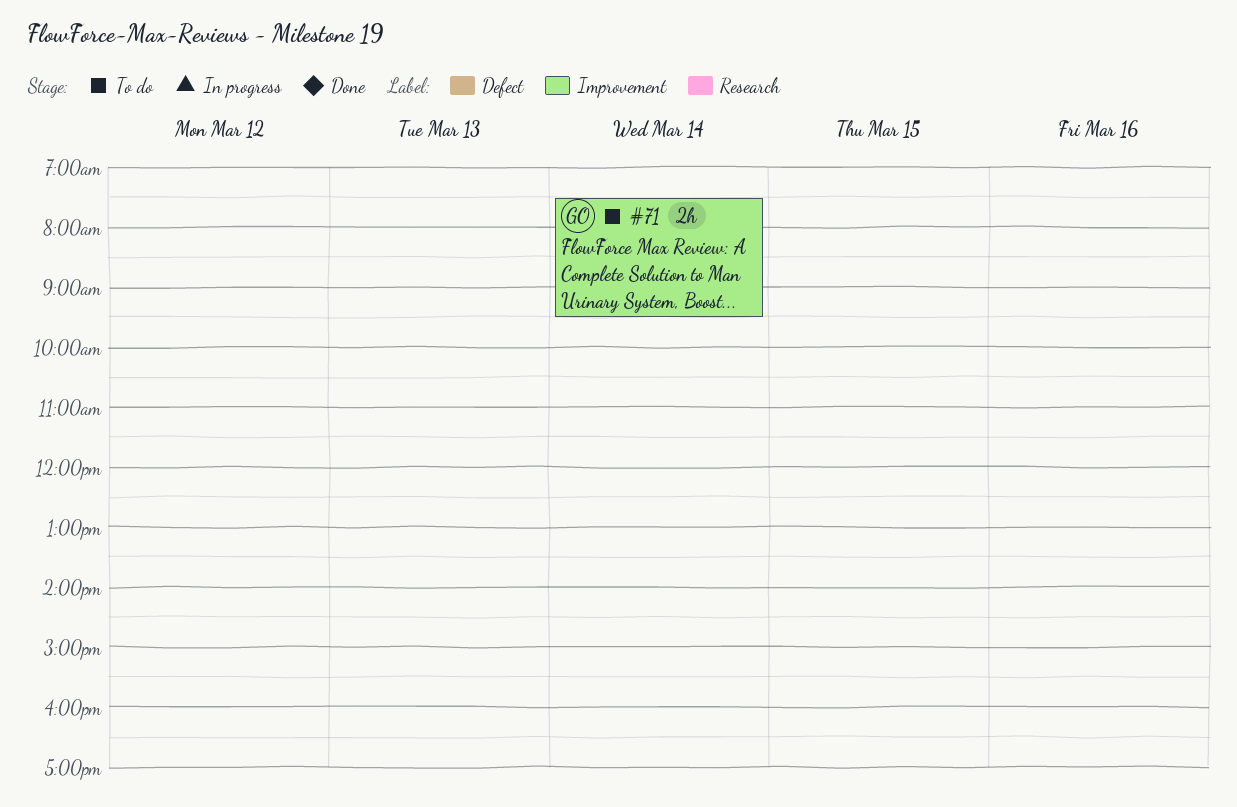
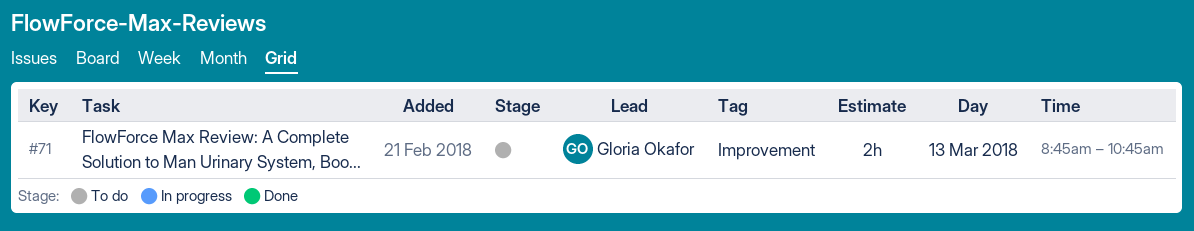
#71, day: Mar 14 -> Mar 13
#71, begins: 07:30 -> 08:45
#71, ends: 09:30 -> 10:45

